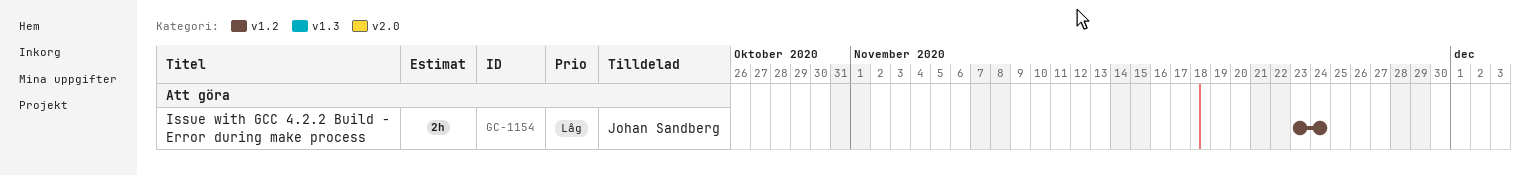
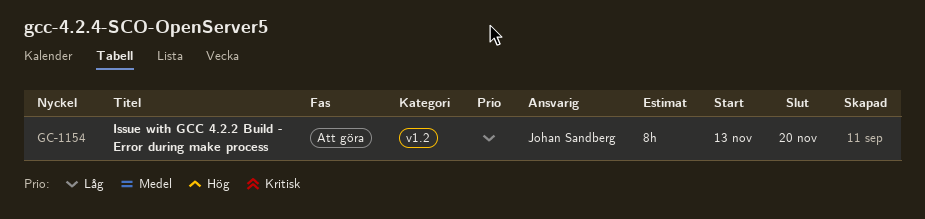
GC-1154, estimate: 2h -> 8h
GC-1154, start: Nov 23 -> Nov 13
GC-1154, due: Nov 24 -> Nov 20

